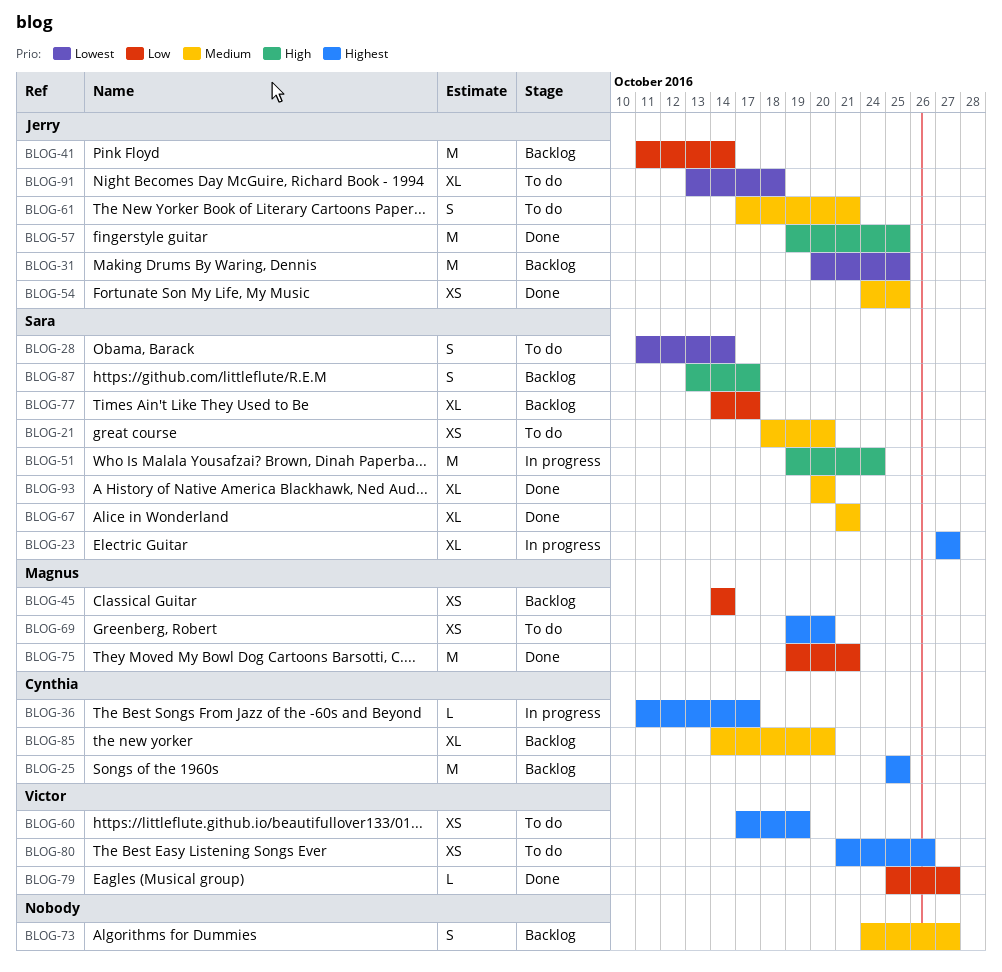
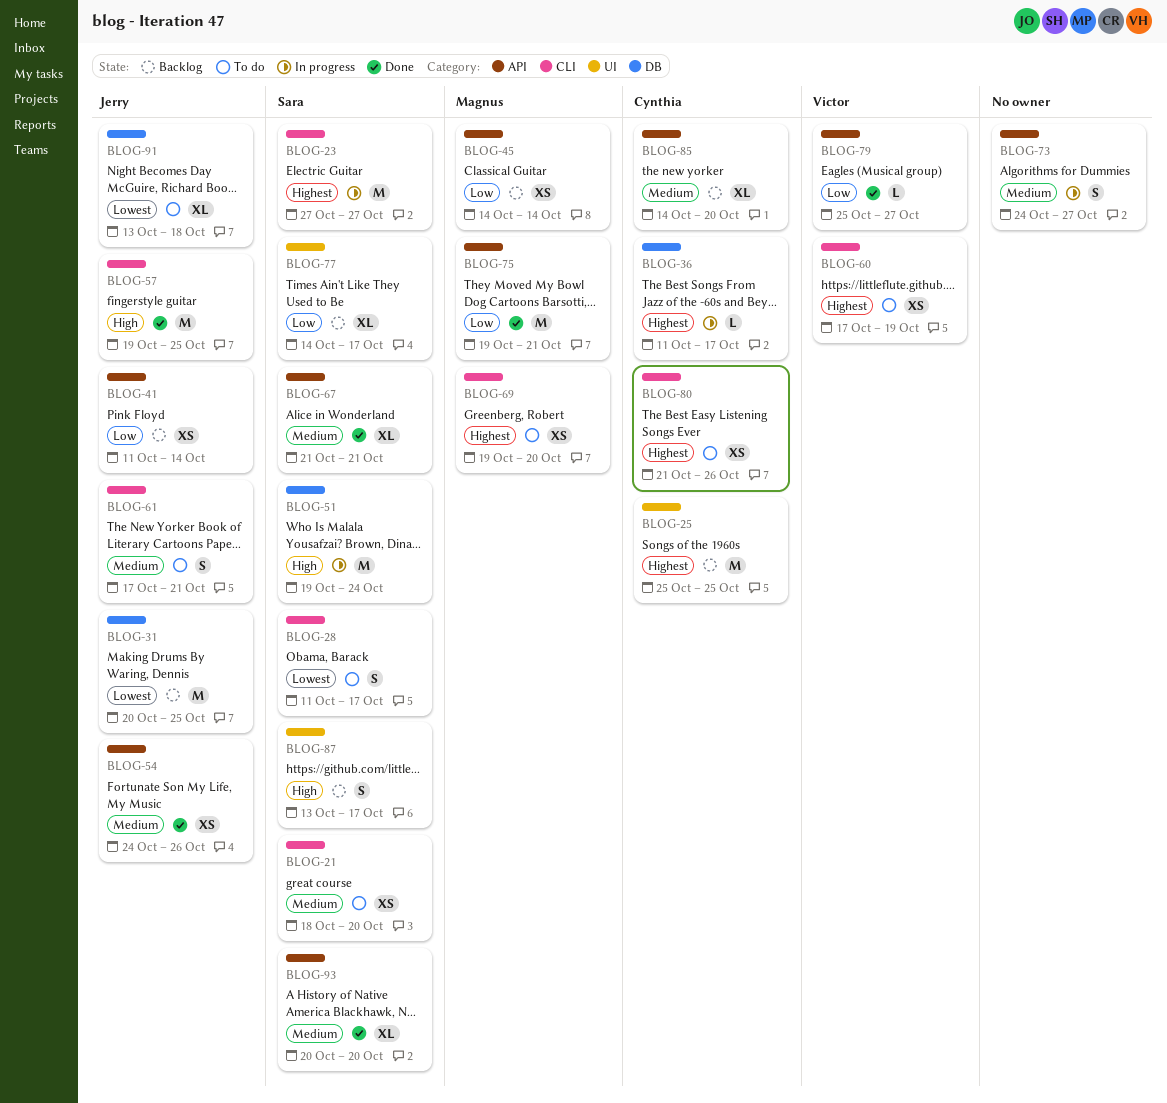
BLOG-23, estimate: XL -> M
BLOG-28, due: Oct 14 -> Oct 17
BLOG-41, estimate: M -> XS
BLOG-54, due: Oct 25 -> Oct 26
BLOG-73, status: Backlog -> In progress
BLOG-80, owner: Victor -> Cynthia

